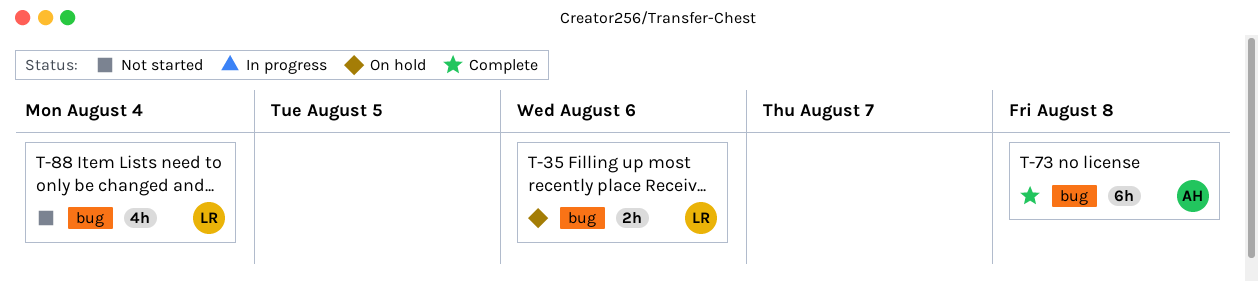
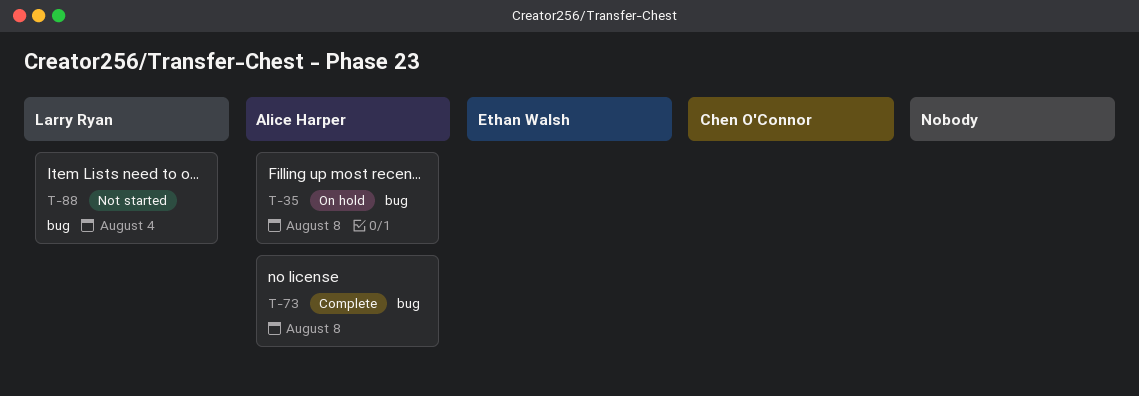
T-35, owner: Larry Ryan -> Alice Harper
T-35, due: Aug 6 -> Aug 8

